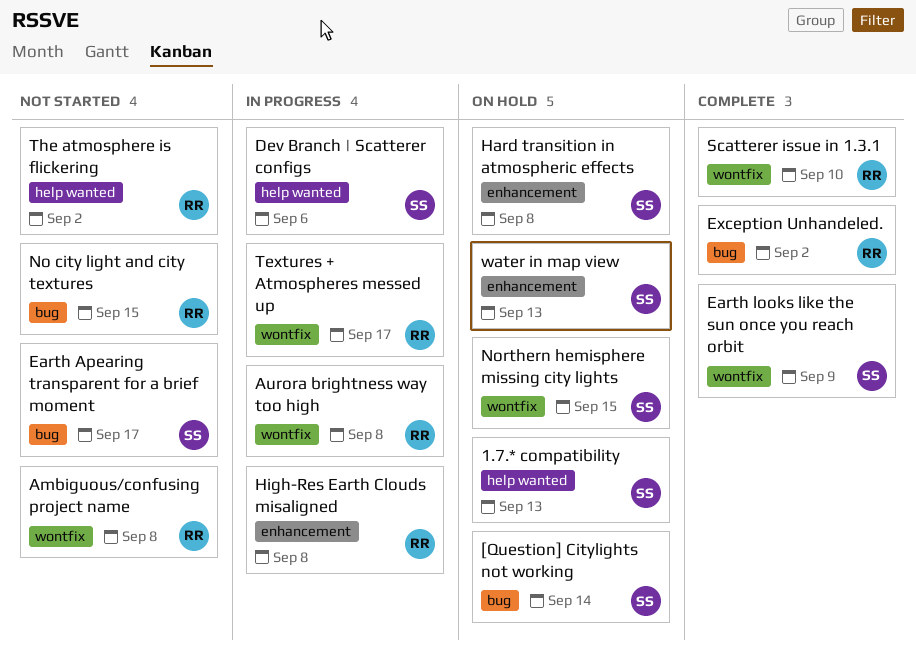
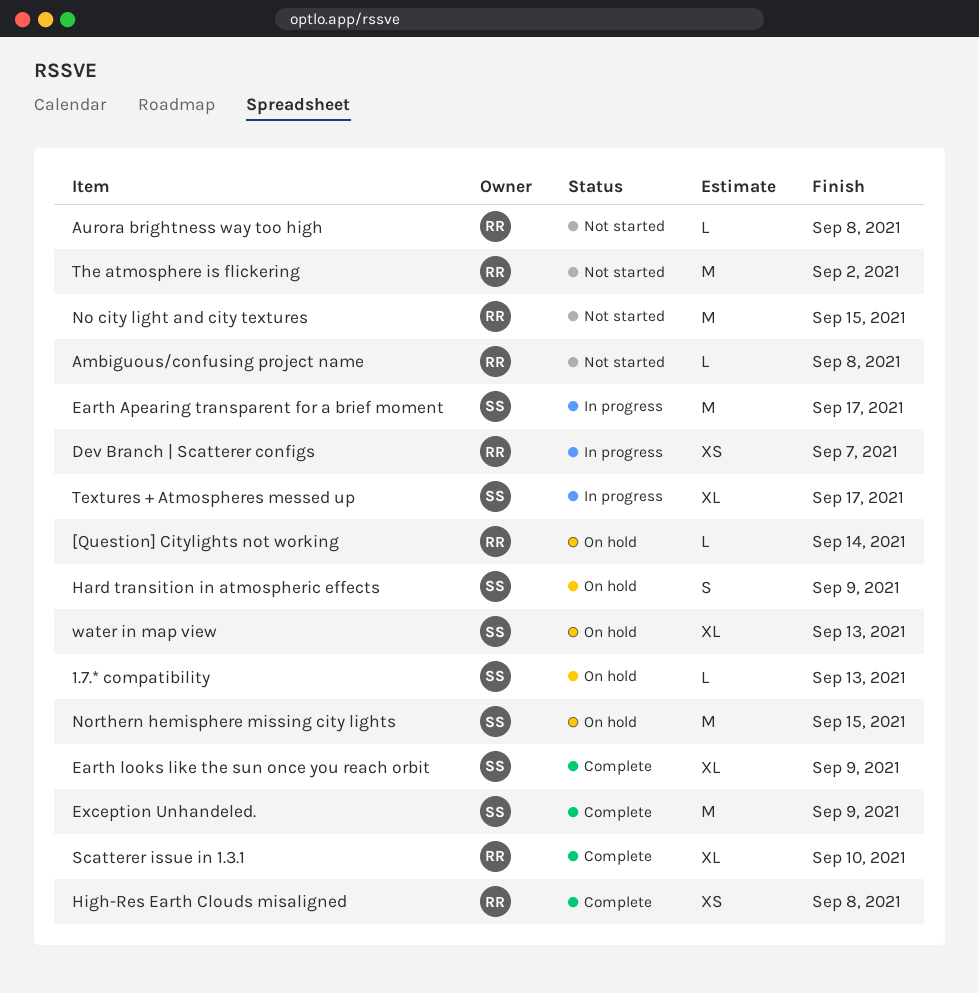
[Question] Citylights not working, owner: SS -> RR
Aurora brightness way too high, status: In progress -> Not started
Dev Branch | Scatterer configs, owner: SS -> RR
Dev Branch | Scatterer configs, due: Sep 6 -> Sep 7
Earth Apearing transparent for a brief moment, status: Not started -> In progress
Exception Unhandeled., owner: RR -> SS
Exception Unhandeled., due: Sep 2 -> Sep 9
Hard transition in atmospheric effects, due: Sep 8 -> Sep 9
High-Res Earth Clouds misaligned, status: In progress -> Complete
Textures + Atmospheres messed up, owner: RR -> SS

